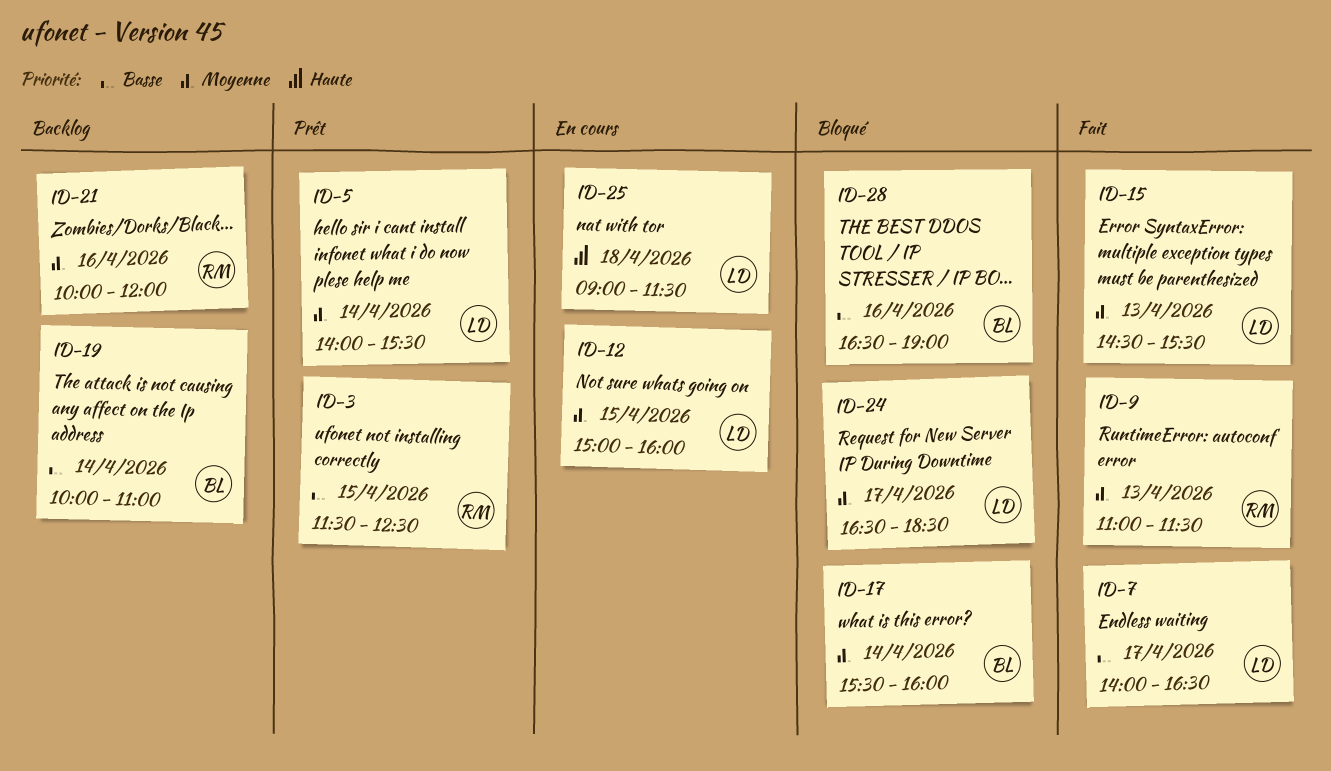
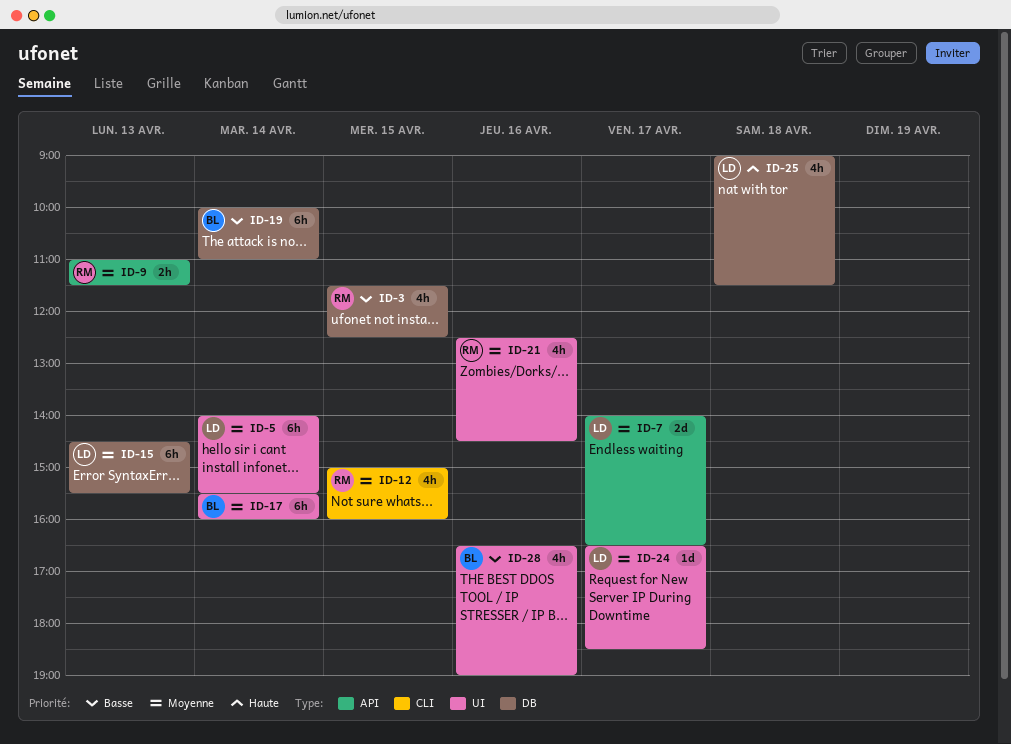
ID-7, priority: Basse -> Moyenne
ID-12, owner: LD -> RM
ID-21, begins: 10:00 -> 12:30
ID-21, ends: 12:00 -> 14:30

